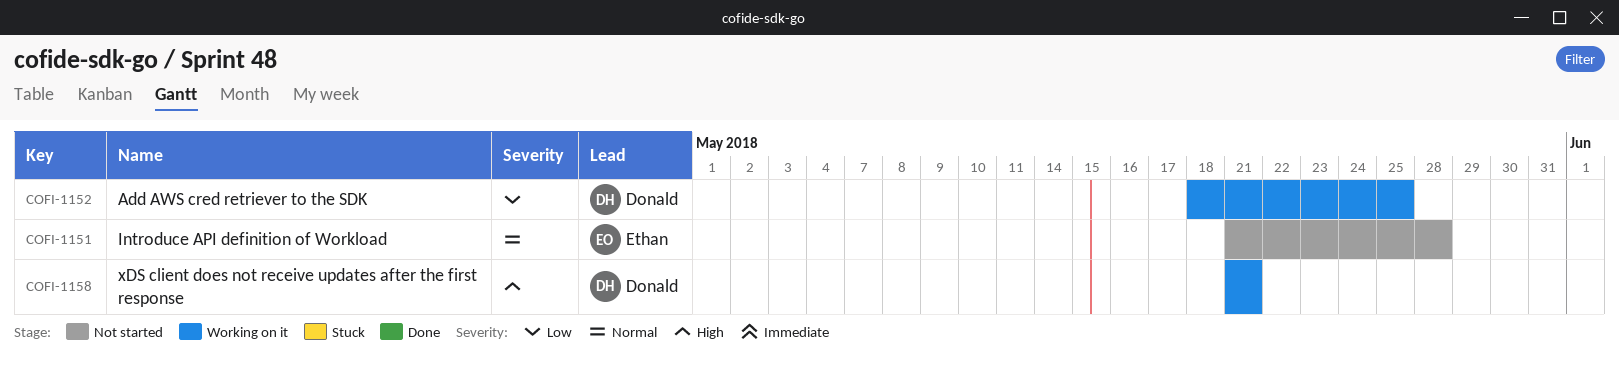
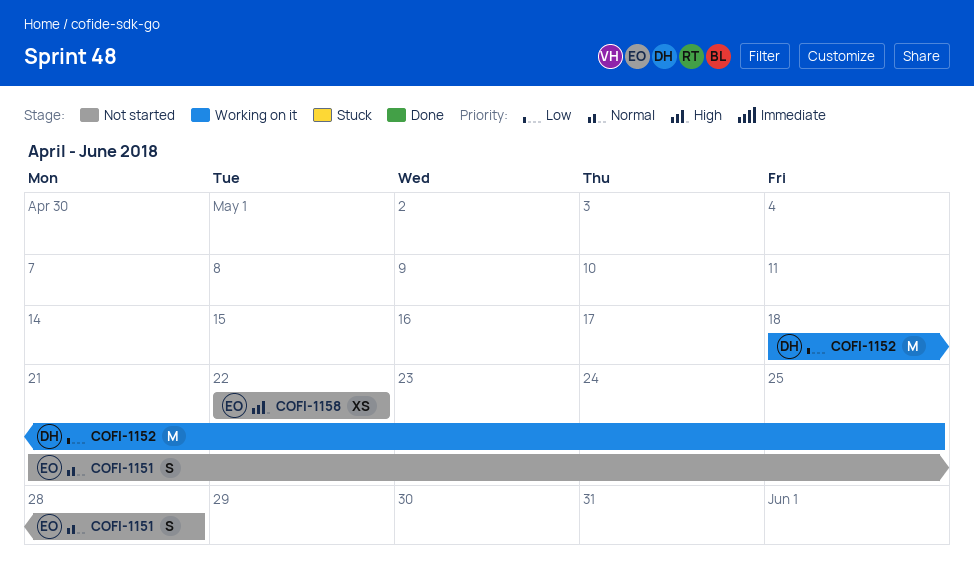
COFI-1158, status: Working on it -> Not started
COFI-1158, owner: Donald -> Ethan
COFI-1158, start: May 21 -> May 22
COFI-1158, due: May 21 -> May 22

